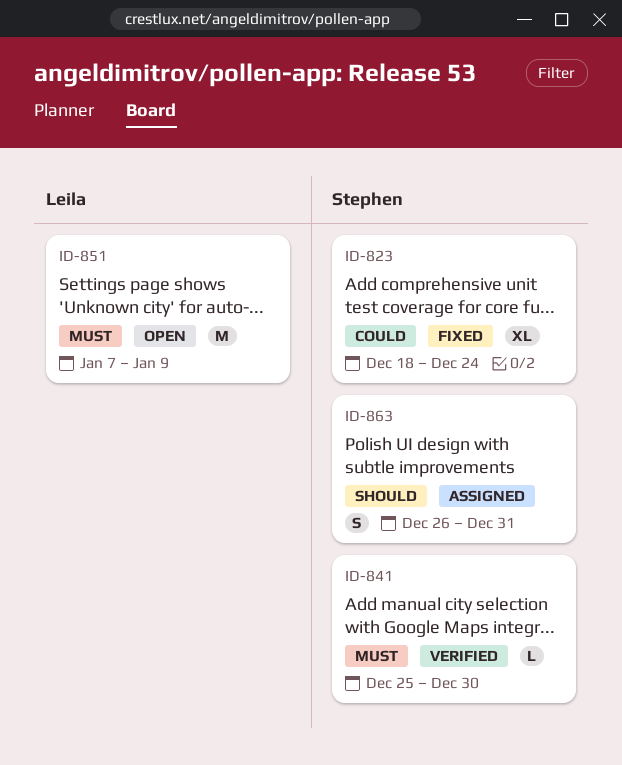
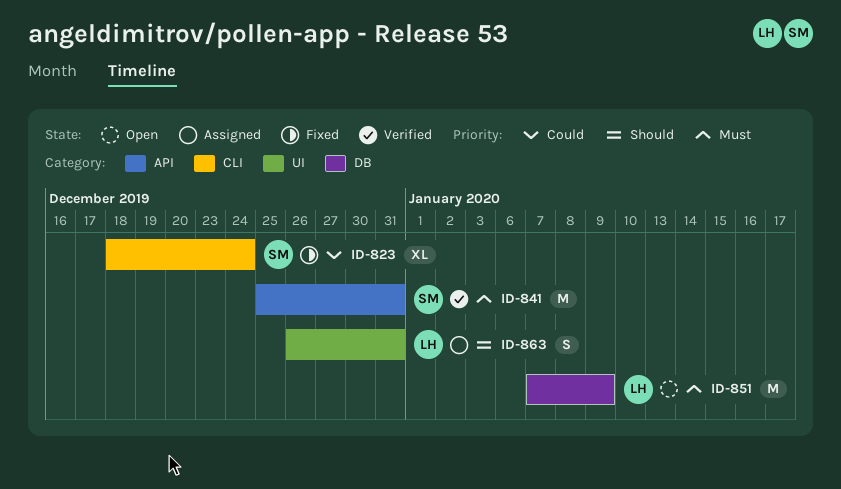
ID-841, estimate: L -> M
ID-841, due: Dec 30 -> Dec 31
ID-863, owner: Stephen -> Leila

